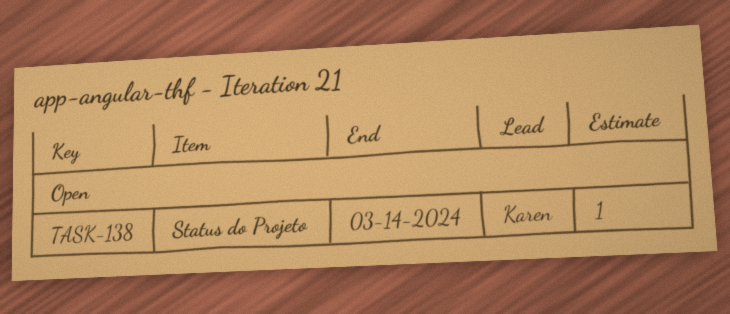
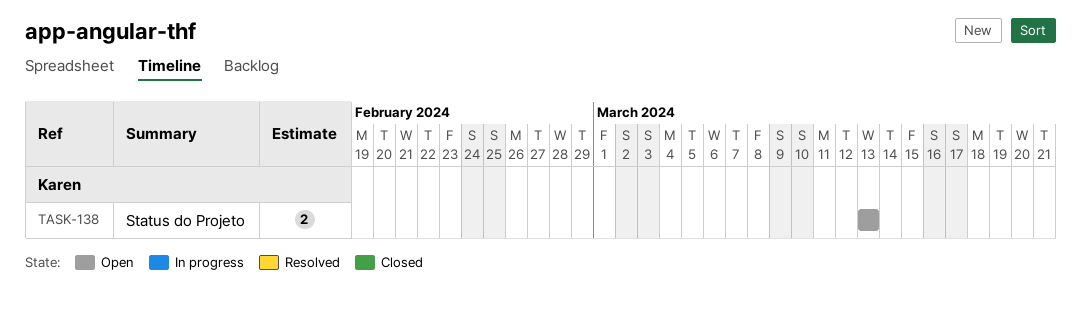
TASK-138, estimate: 1 -> 2
TASK-138, due: Mar 14 -> Mar 13

